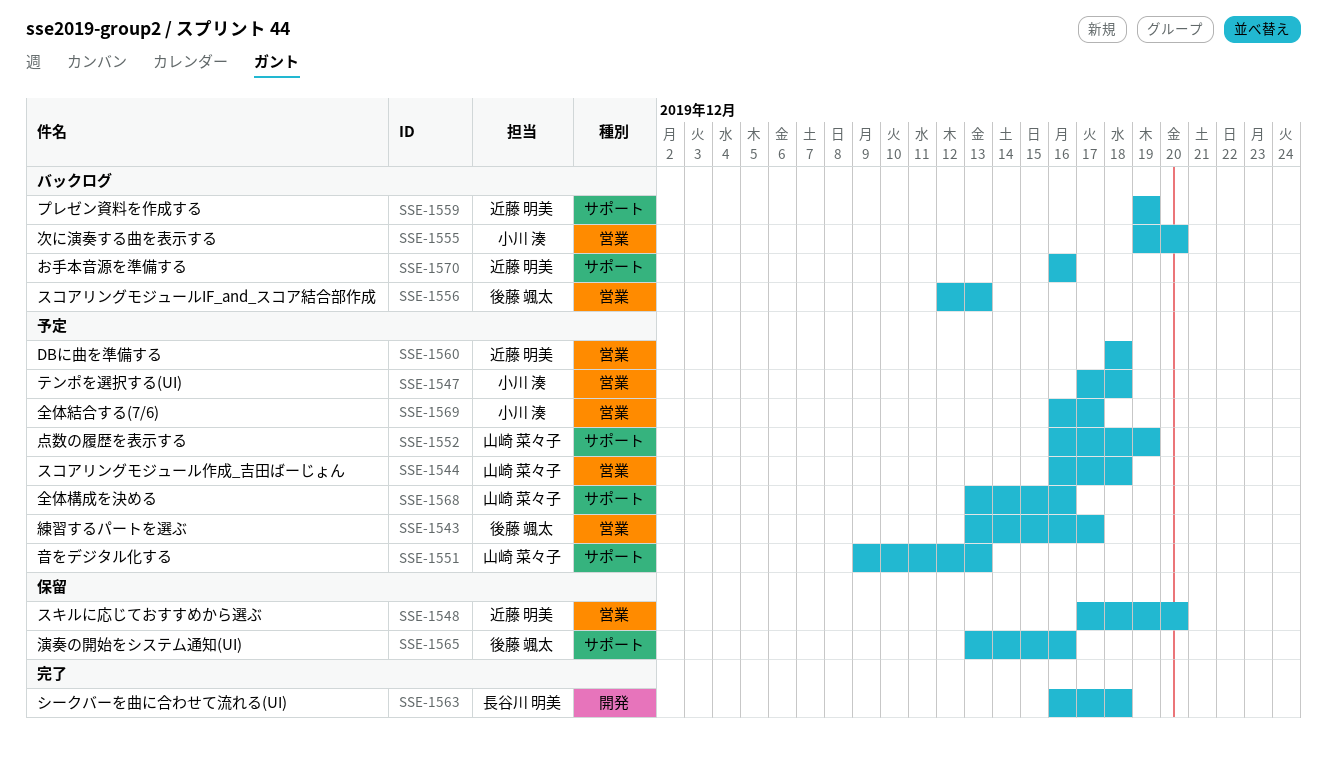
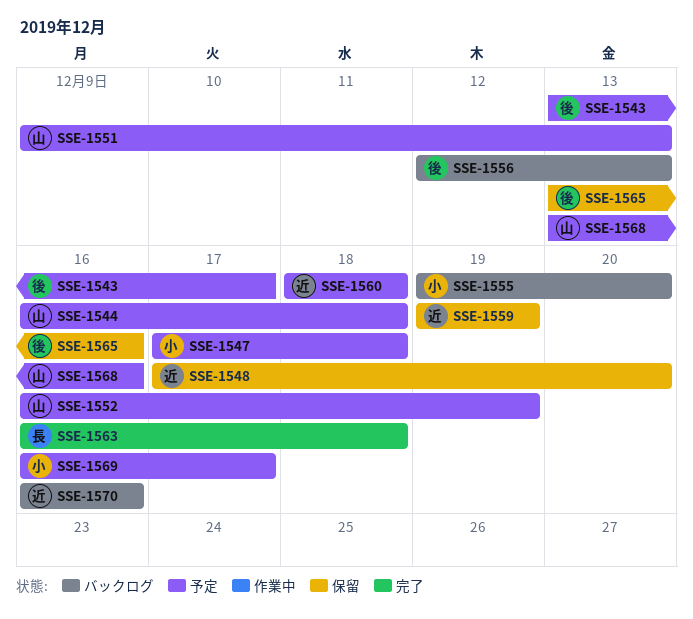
SSE-1559, status: バックログ -> 保留

